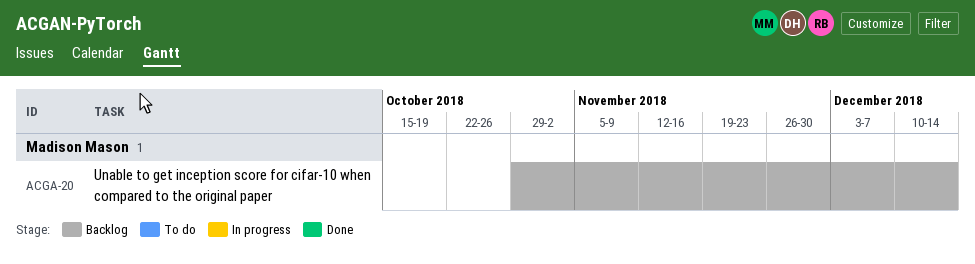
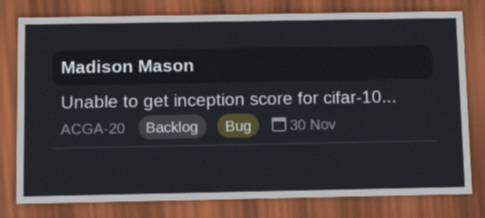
ACGA-20, due: Dec 14 -> Nov 30

